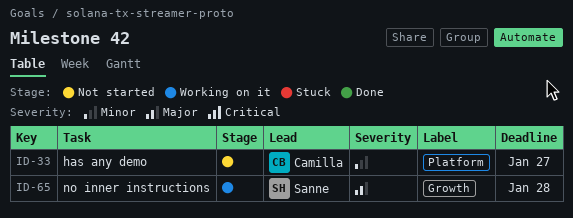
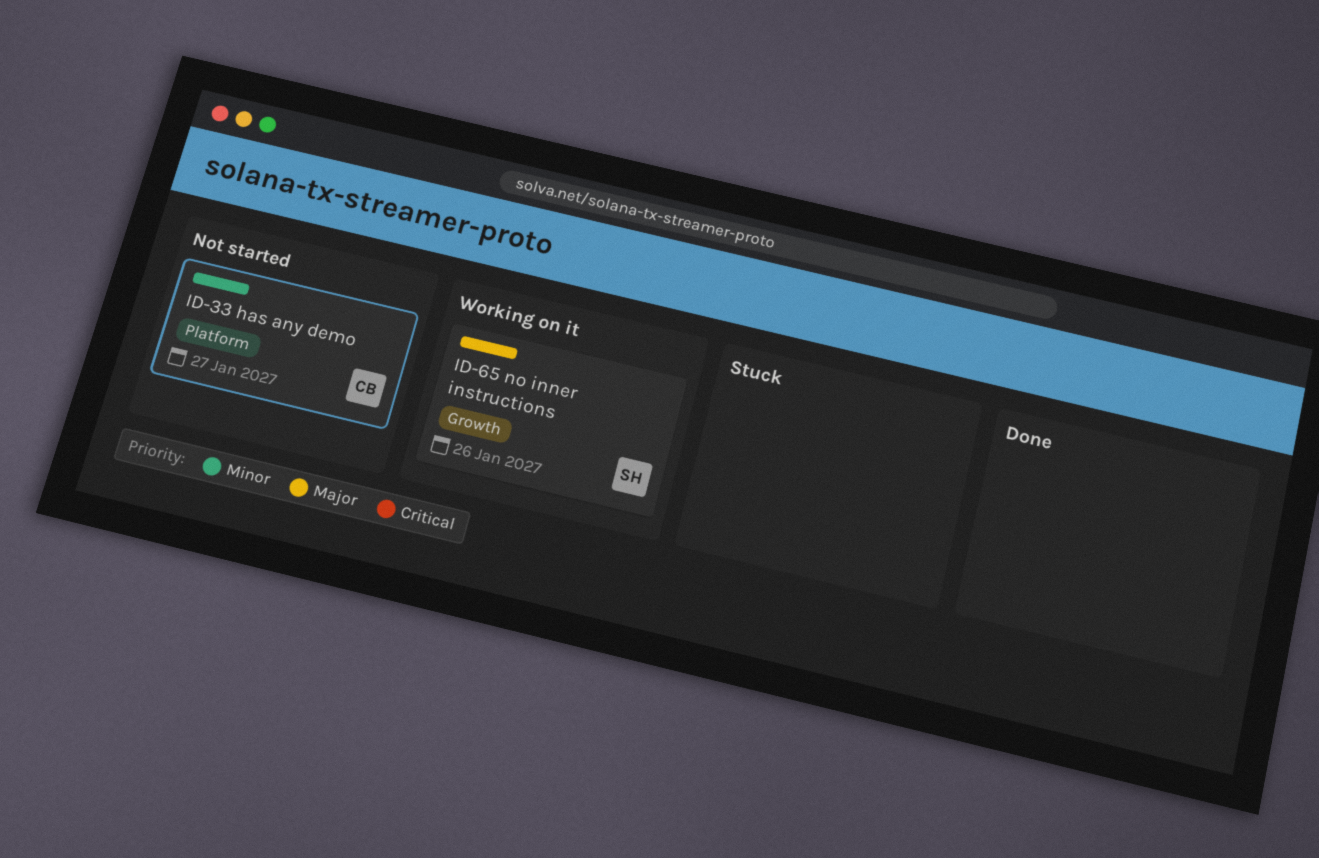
ID-65, due: Jan 28 -> Jan 26

